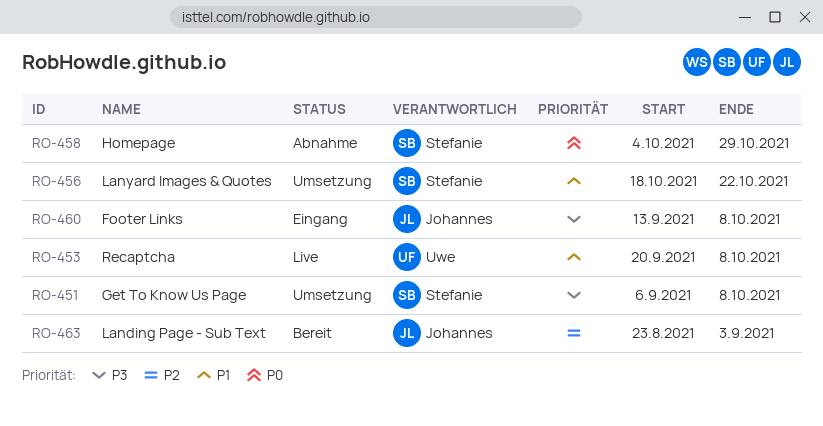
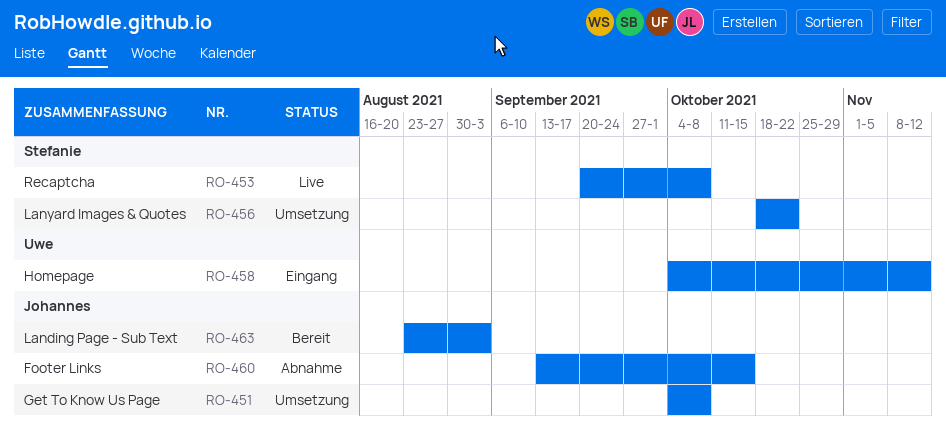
RO-451, owner: Stefanie -> Johannes
RO-451, start: Sep 6 -> Oct 4
RO-453, owner: Uwe -> Stefanie
RO-458, status: Abnahme -> Eingang
RO-458, owner: Stefanie -> Uwe
RO-458, due: Oct 29 -> Nov 12
RO-460, status: Eingang -> Abnahme
RO-460, due: Oct 8 -> Oct 15

